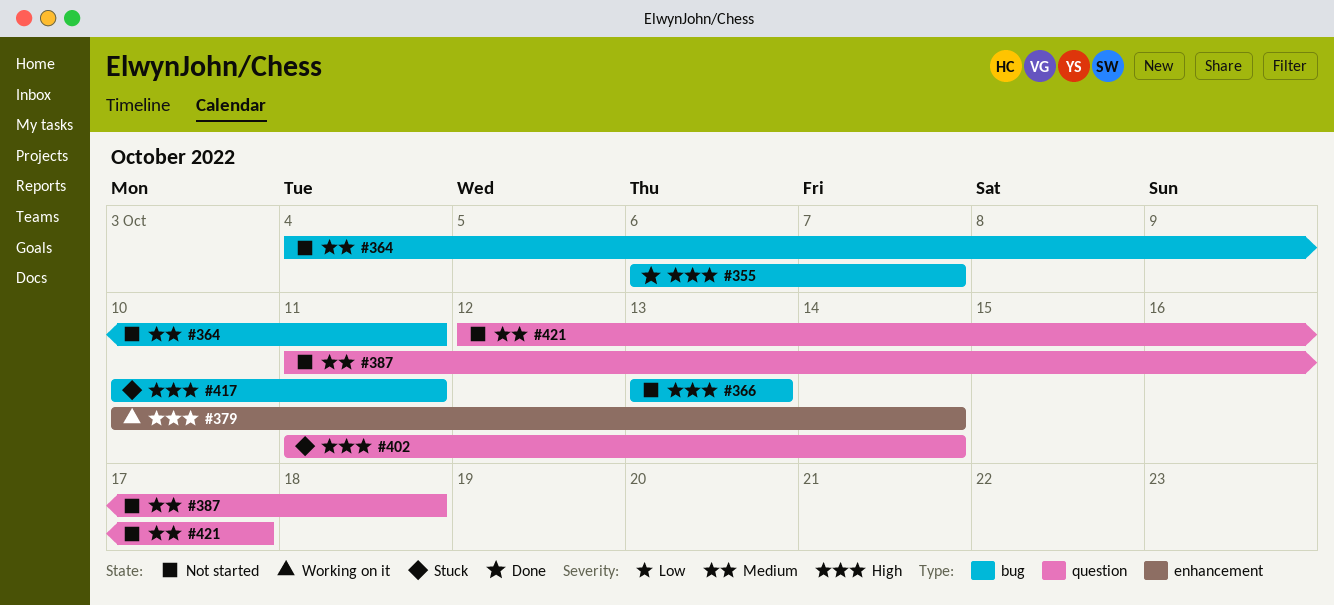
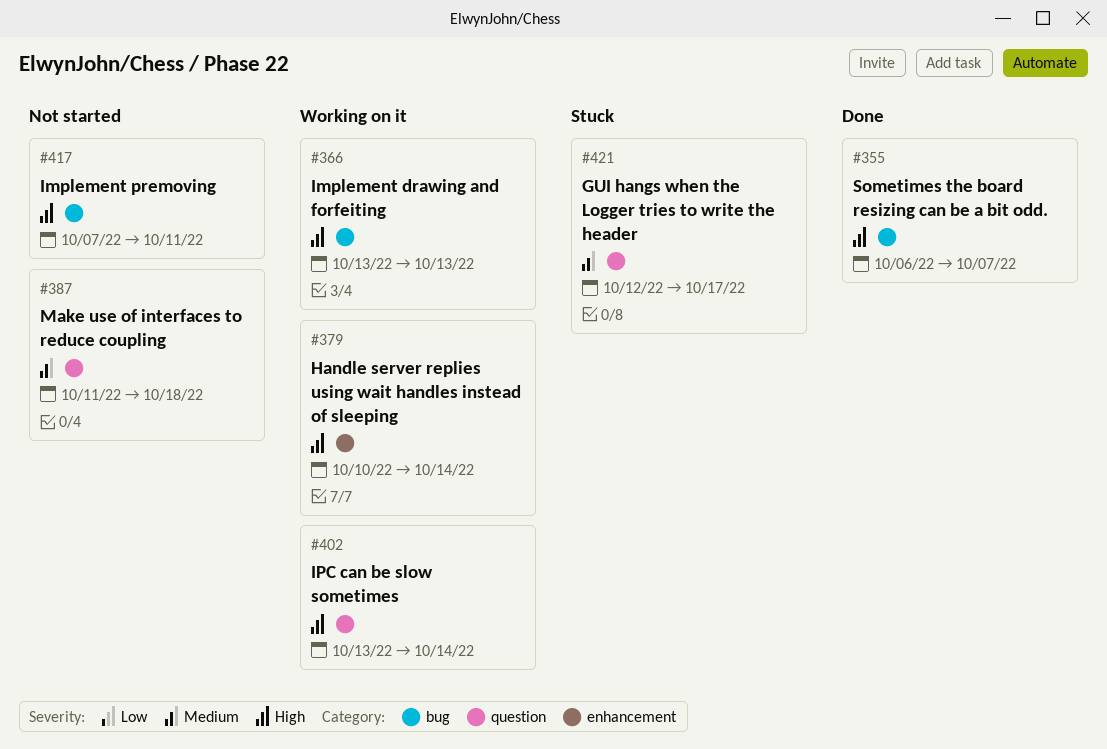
#364: present -> none
#366, status: Not started -> Working on it
#402, status: Stuck -> Working on it
#402, start: Oct 11 -> Oct 13
#417, status: Stuck -> Not started
#417, start: Oct 10 -> Oct 7
#421, status: Not started -> Stuck

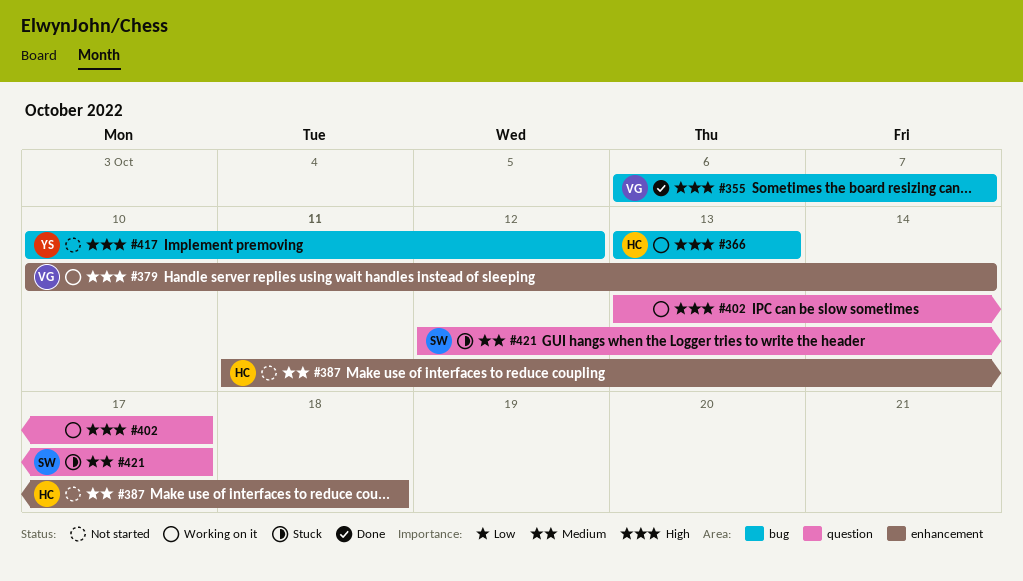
#387, label: question -> enhancement
#402, due: Oct 14 -> Oct 17
#417, start: Oct 7 -> Oct 10
#417, due: Oct 11 -> Oct 12

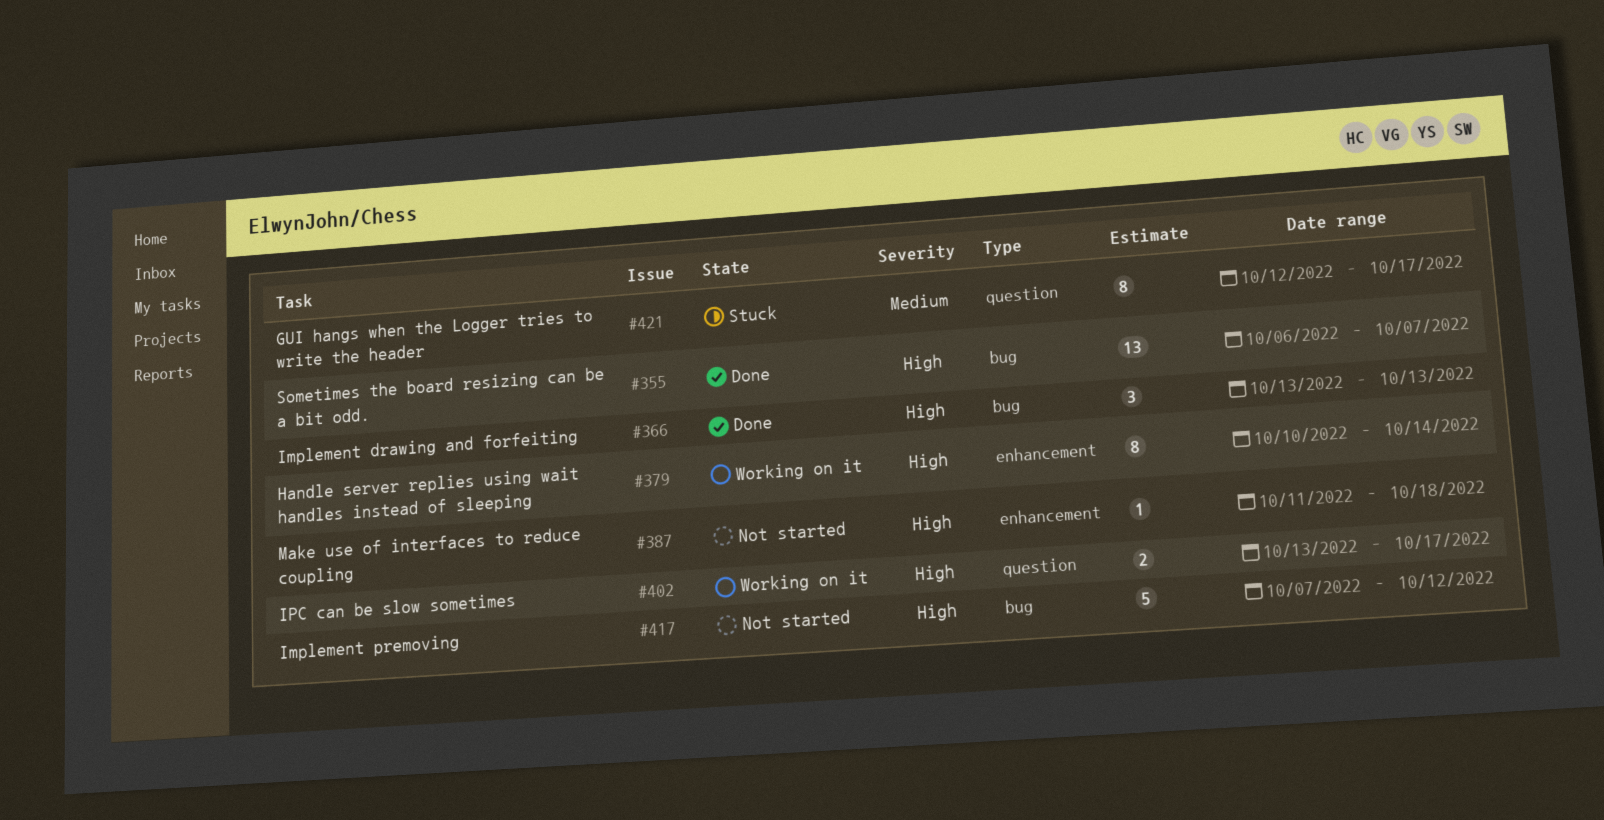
#366, status: Working on it -> Done
#387, priority: Medium -> High
#417, start: Oct 10 -> Oct 7

